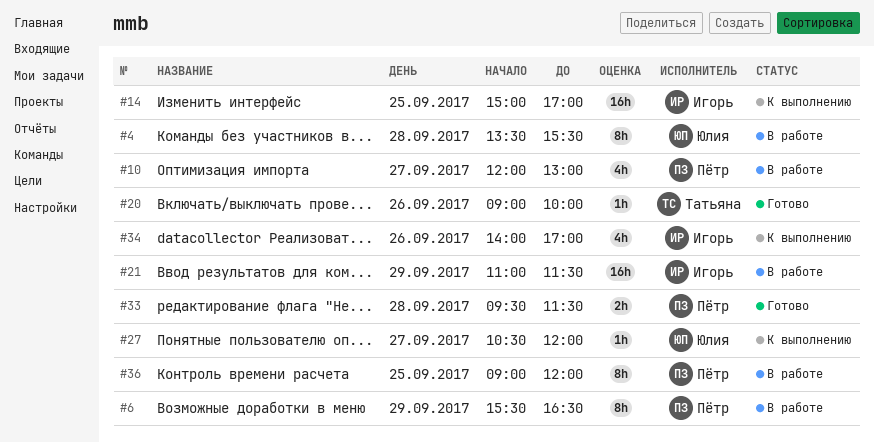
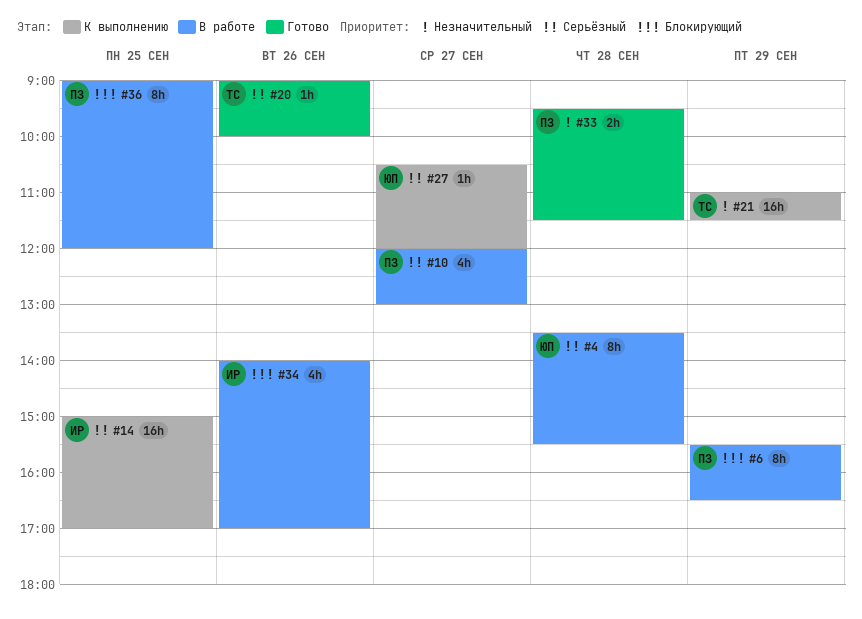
#21, status: В работе -> К выполнению
#21, owner: Игорь -> Татьяна
#34, status: К выполнению -> В работе

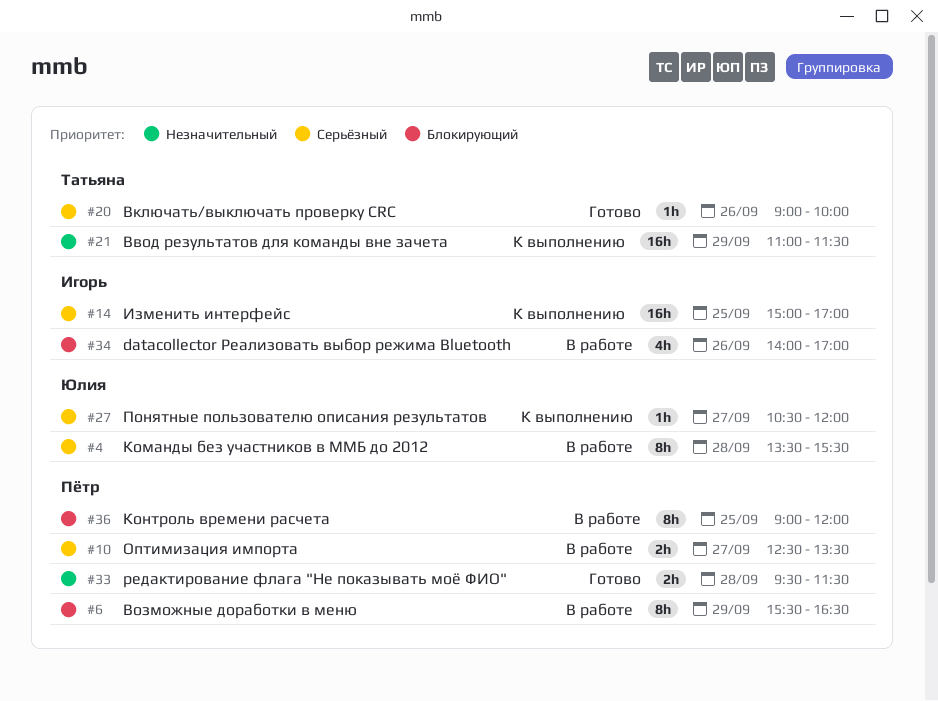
#10, estimate: 4h -> 2h
#10, begins: 12:00 -> 12:30
#10, ends: 13:00 -> 13:30

